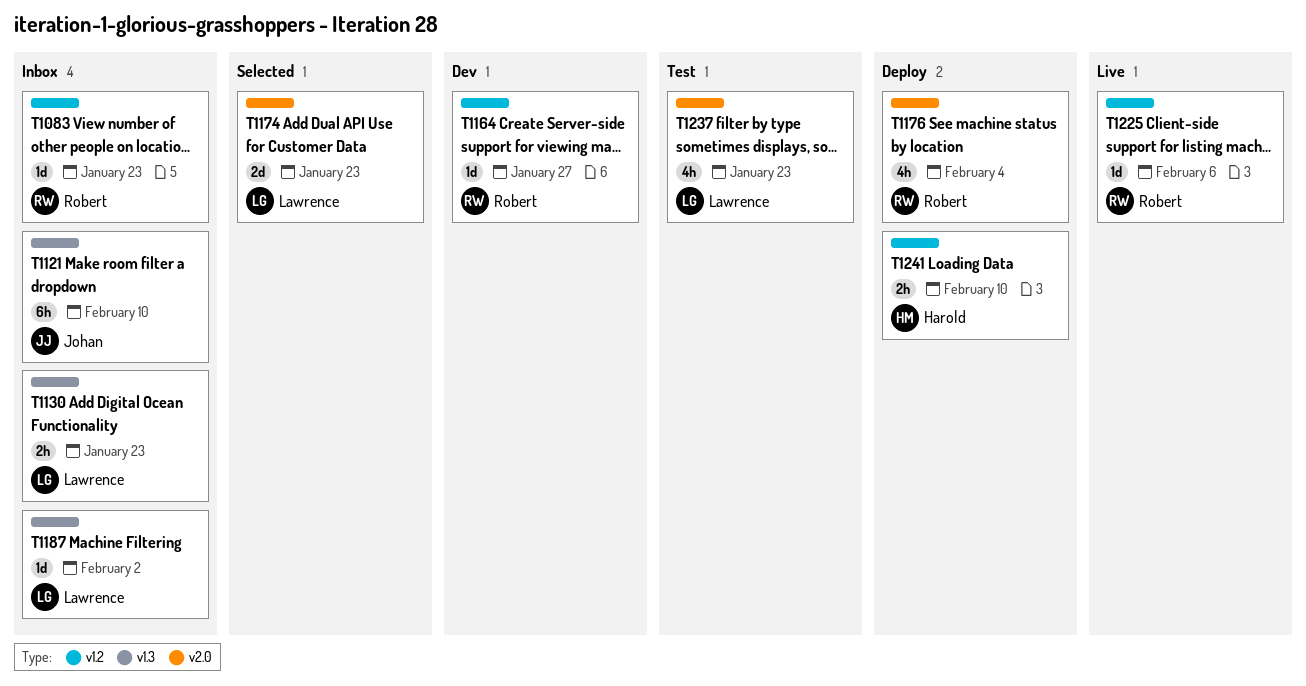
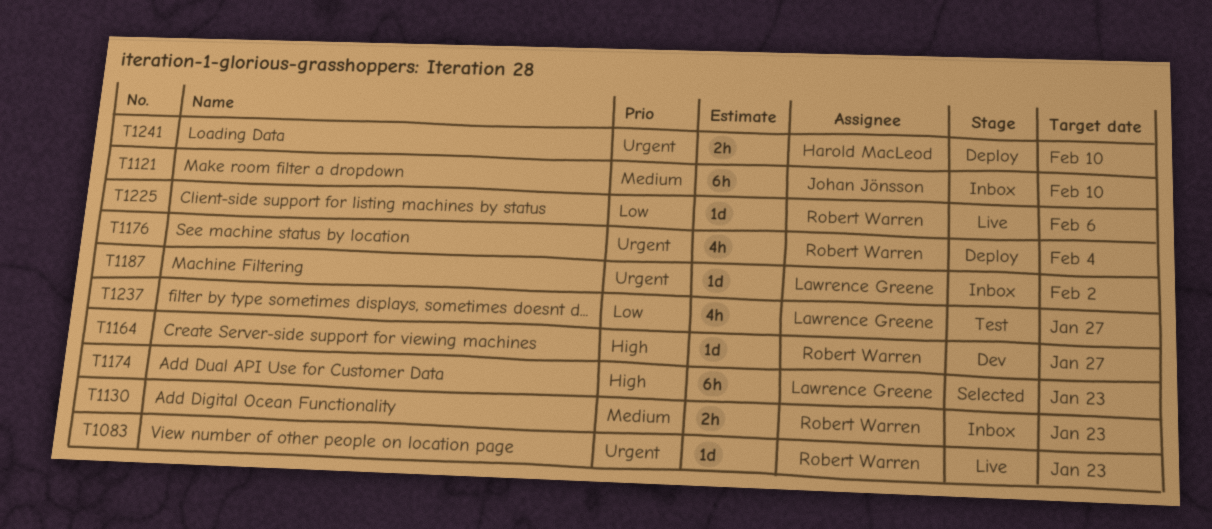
T1083, status: Inbox -> Live
T1130, owner: Lawrence Greene -> Robert Warren
T1174, estimate: 2d -> 6h
T1237, due: Jan 23 -> Jan 27

